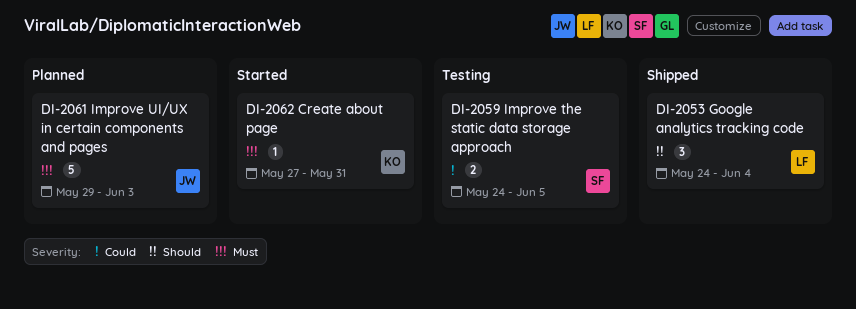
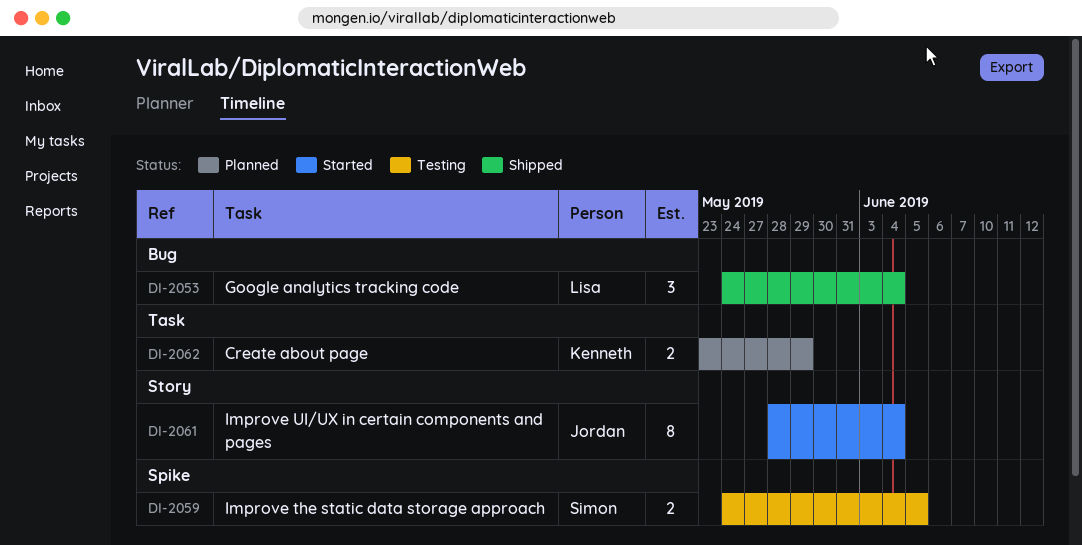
DI-2061, status: Planned -> Started
DI-2061, estimate: 5 -> 8
DI-2061, start: May 29 -> May 28
DI-2061, due: Jun 3 -> Jun 4
DI-2062, status: Started -> Planned
DI-2062, estimate: 1 -> 2
DI-2062, start: May 27 -> May 23
DI-2062, due: May 31 -> May 29

